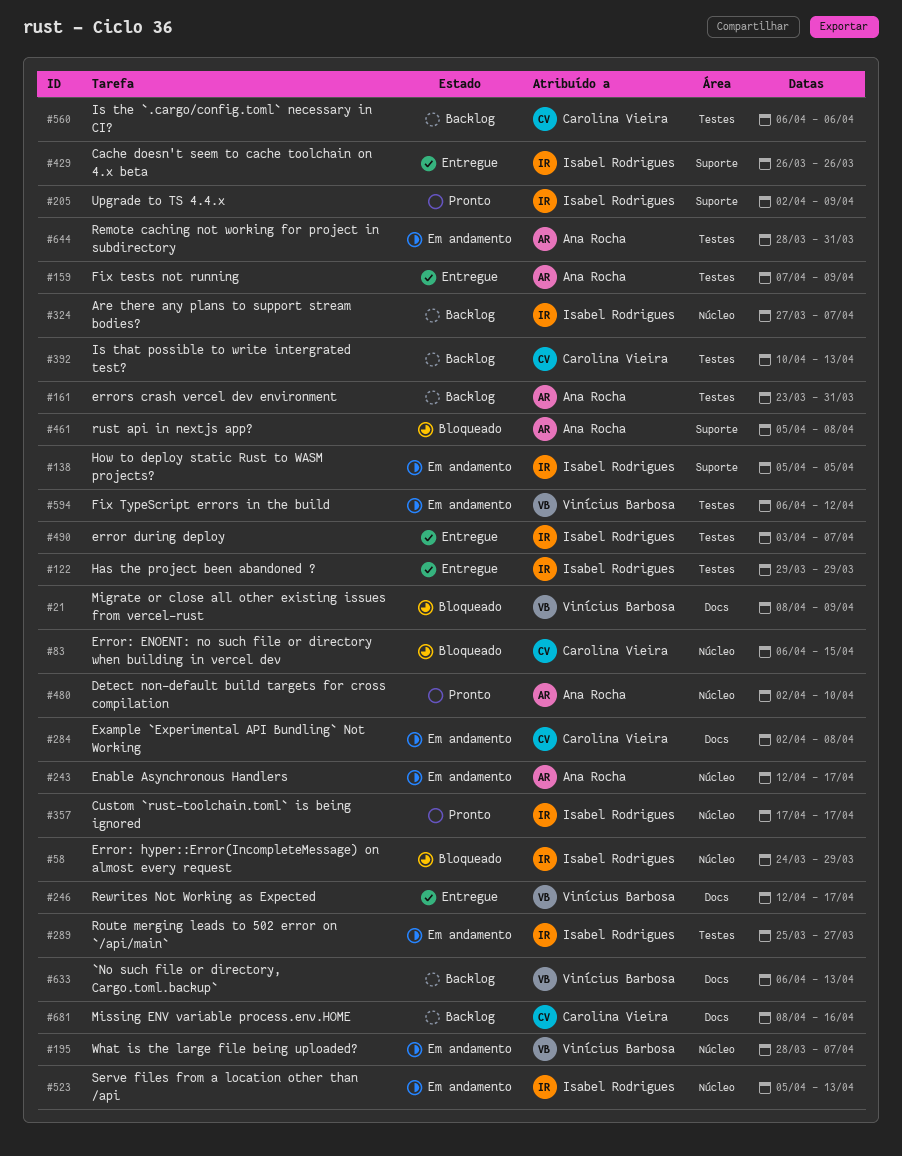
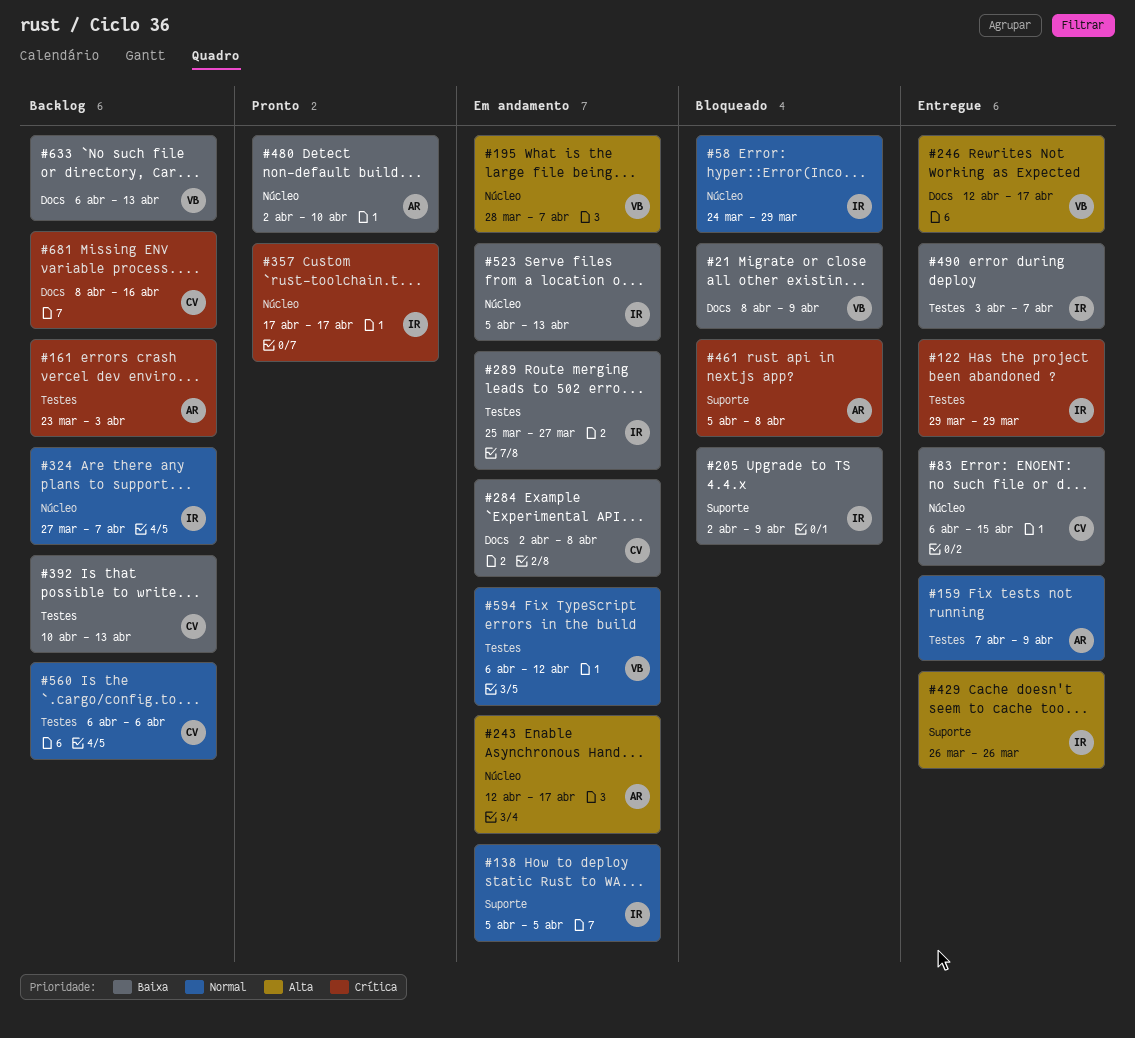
#83, status: Bloqueado -> Entregue
#161, due: Mar 31 -> Apr 3
#205, status: Pronto -> Bloqueado
#644: present -> none

